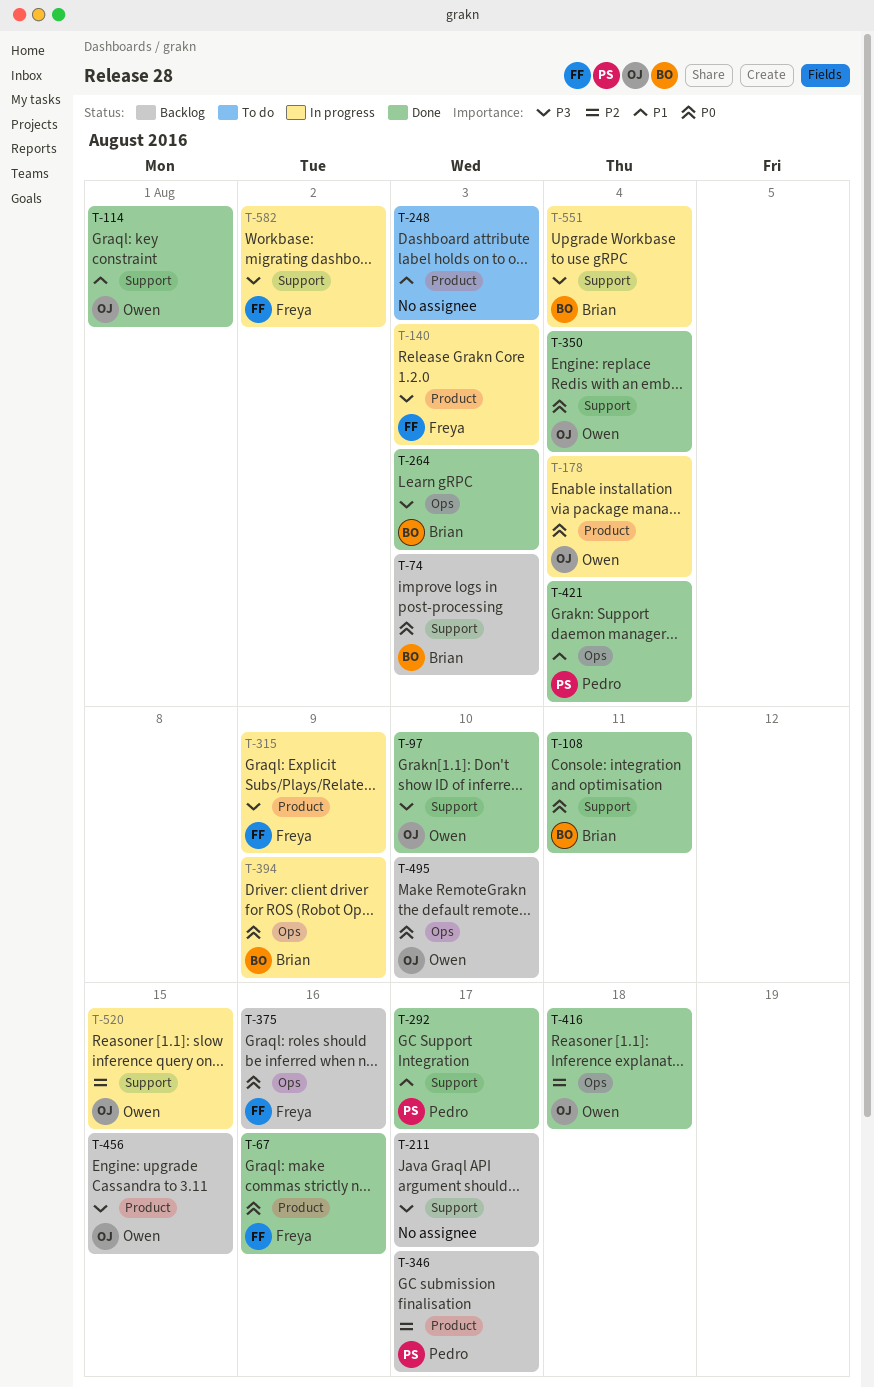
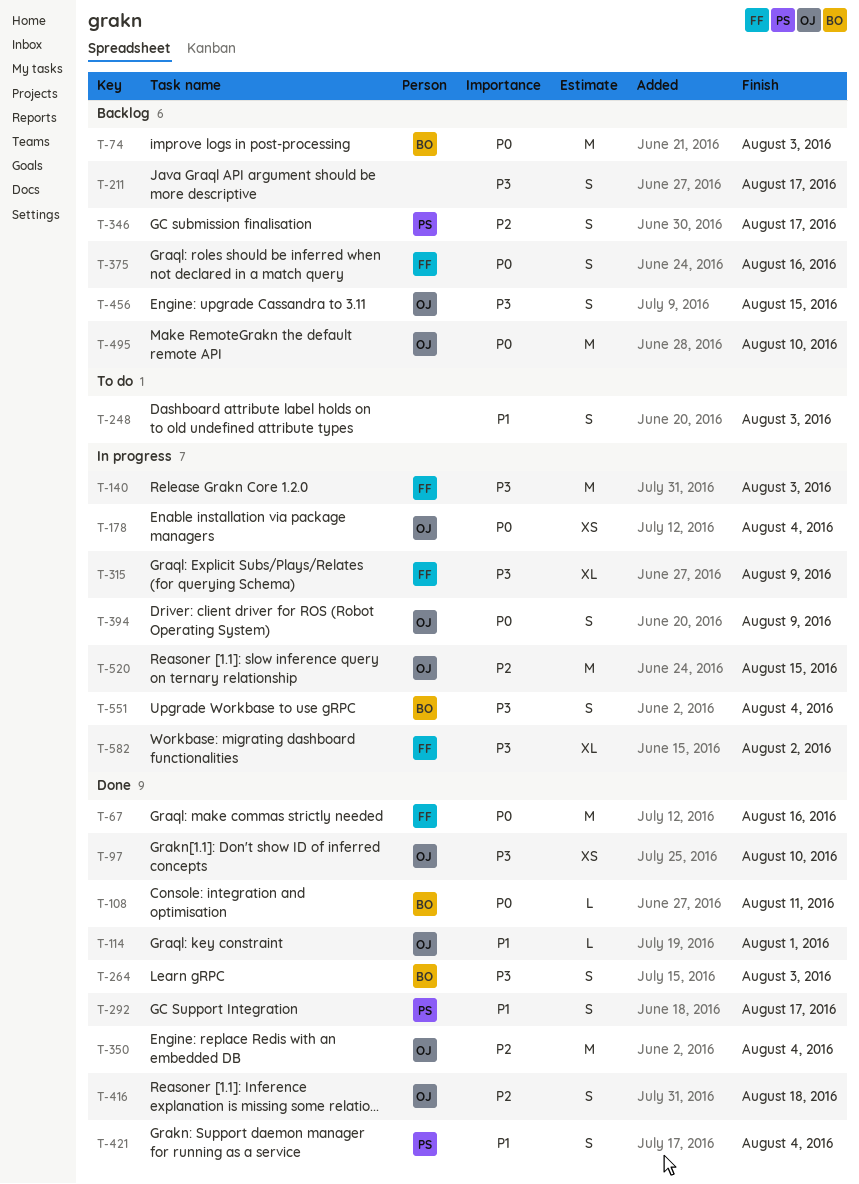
T-350, priority: P0 -> P2
T-394, owner: Brian -> Owen

